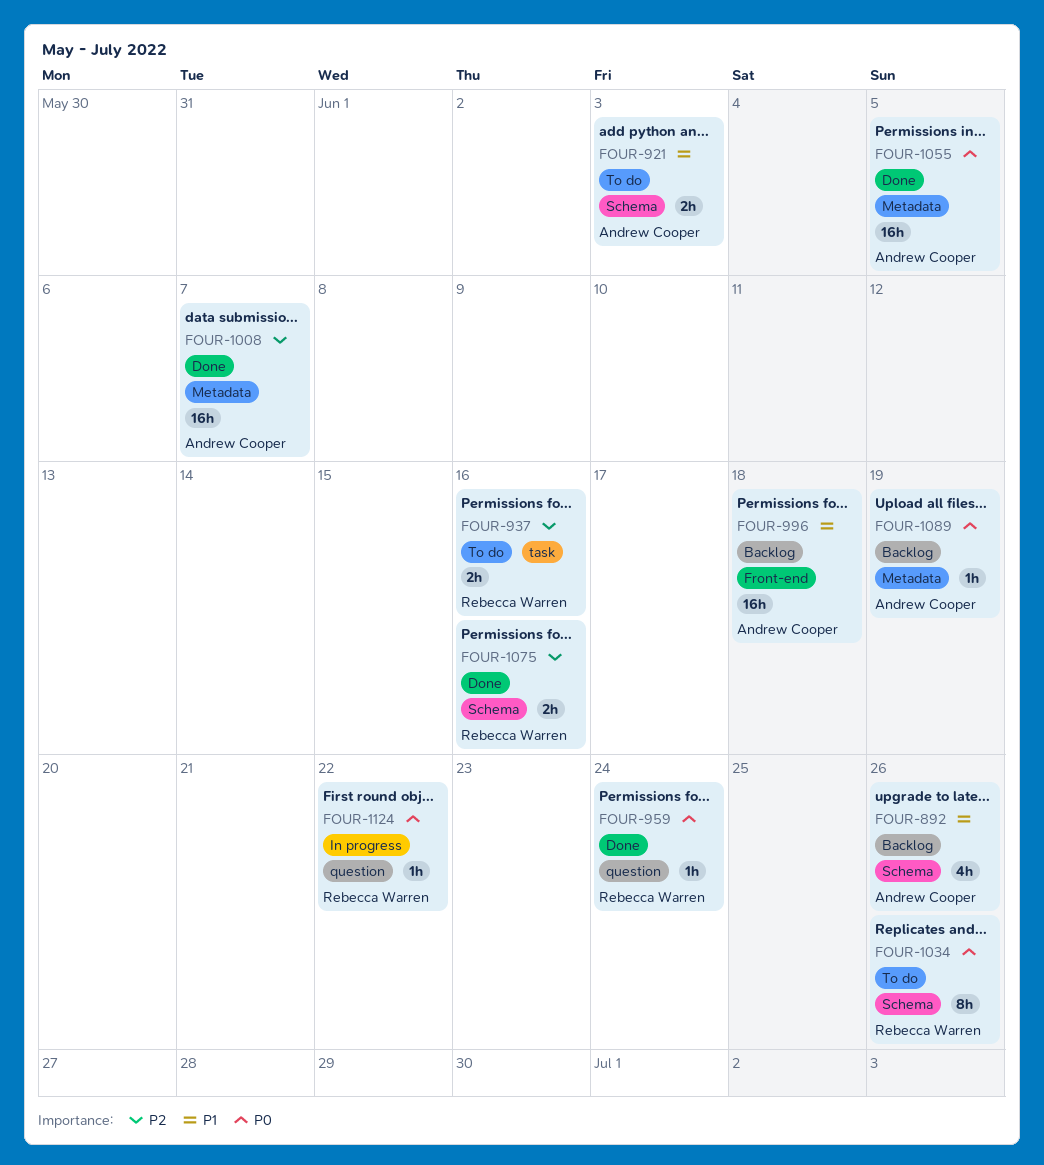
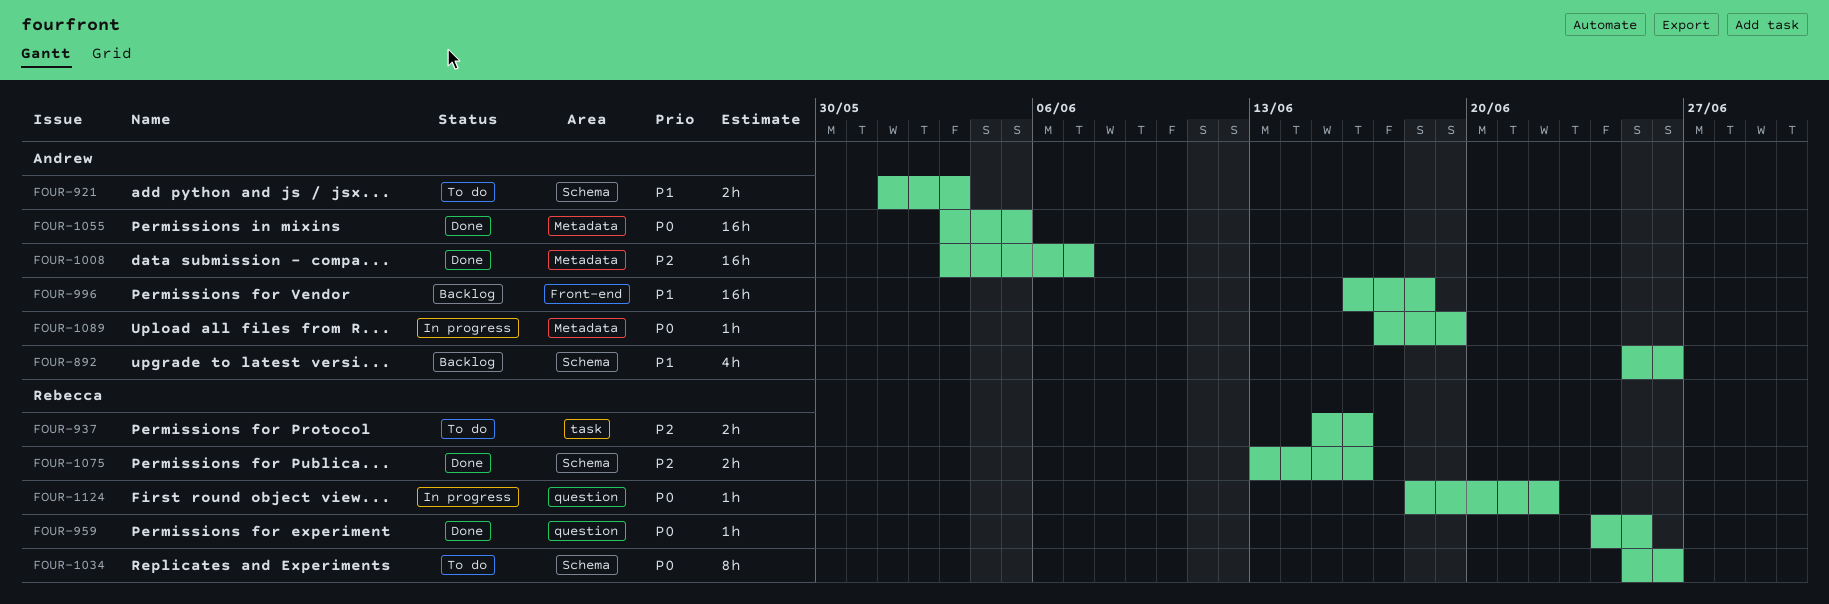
FOUR-959, due: Jun 24 -> Jun 25
FOUR-1089, status: Backlog -> In progress

